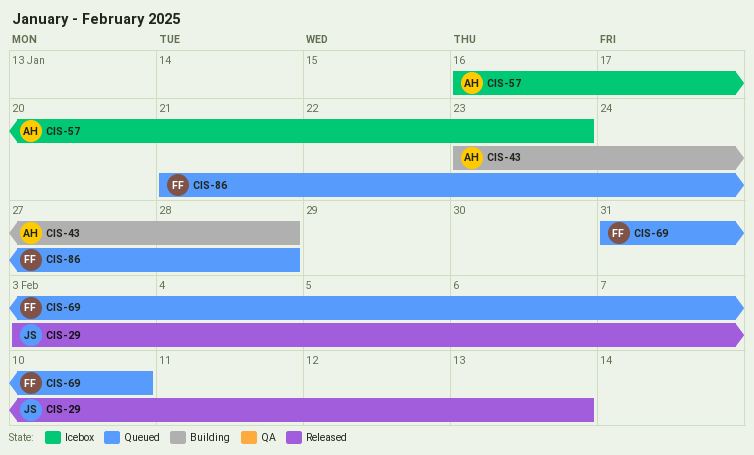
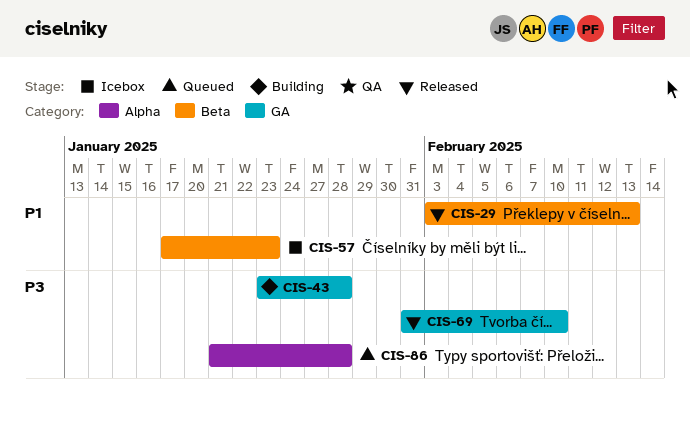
CIS-57, start: Jan 16 -> Jan 17
CIS-69, status: Queued -> Released

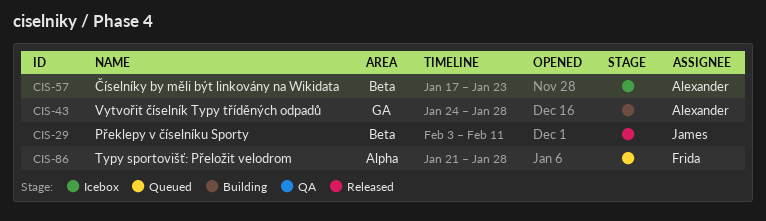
CIS-29, due: Feb 13 -> Feb 11
CIS-43, start: Jan 23 -> Jan 24
CIS-69: present -> none

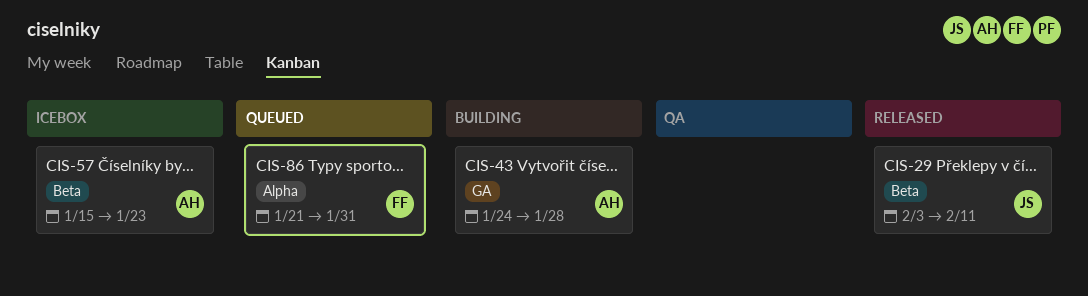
CIS-57, start: Jan 17 -> Jan 15
CIS-86, due: Jan 28 -> Jan 31

